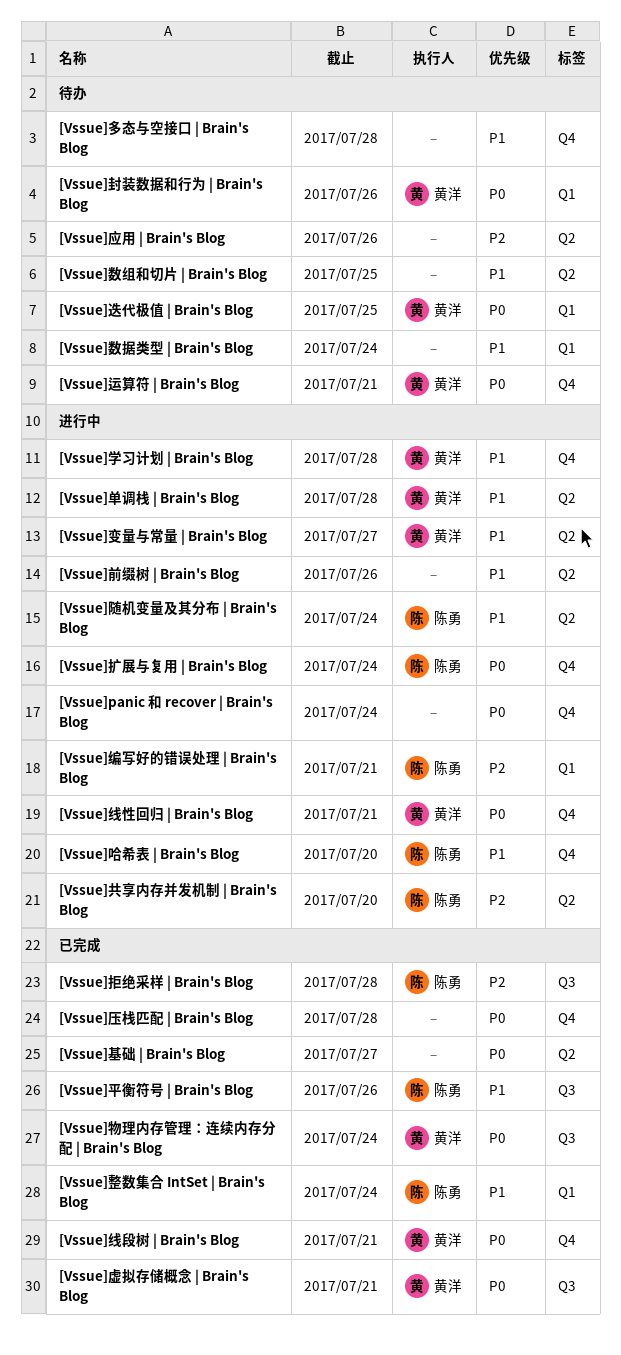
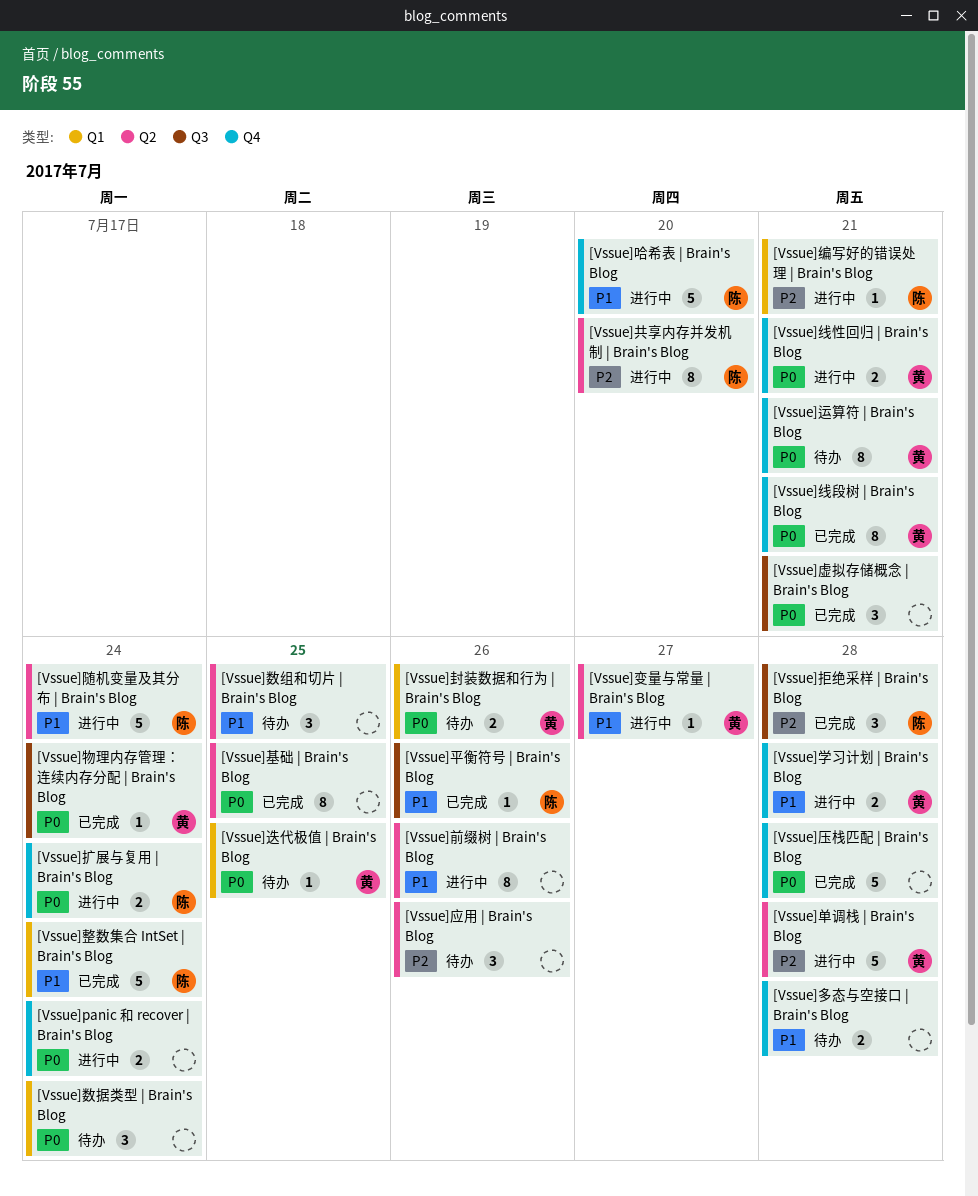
[Vssue]单调栈 | Brain's Blog, priority: P1 -> P2
[Vssue]基础 | Brain's Blog, due: Jul 27 -> Jul 25
[Vssue]数据类型 | Brain's Blog, priority: P1 -> P0
[Vssue]虚拟存储概念 | Brain's Blog, owner: 黄洋 -> none

